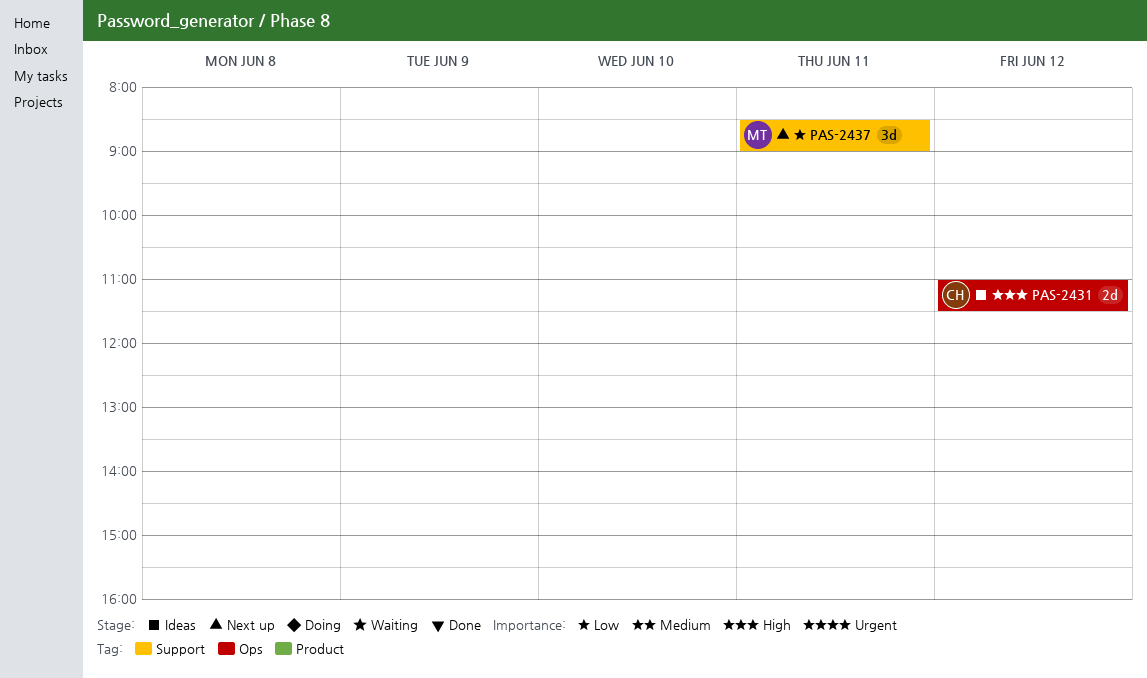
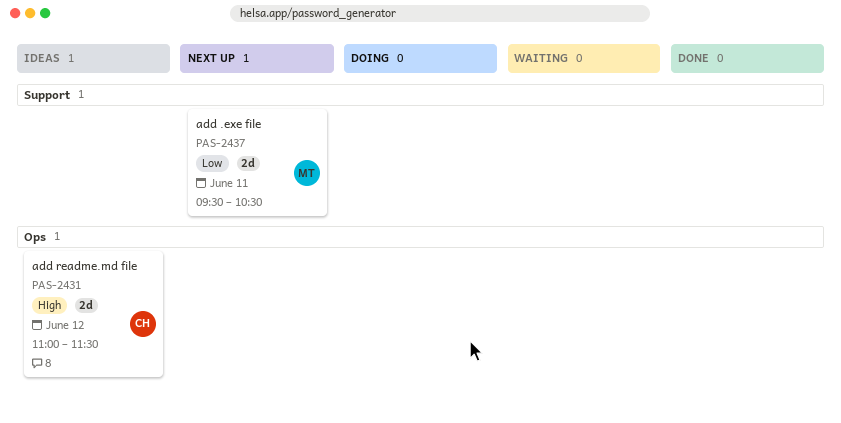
PAS-2437, estimate: 3d -> 2d
PAS-2437, begins: 08:30 -> 09:30
PAS-2437, ends: 09:00 -> 10:30

